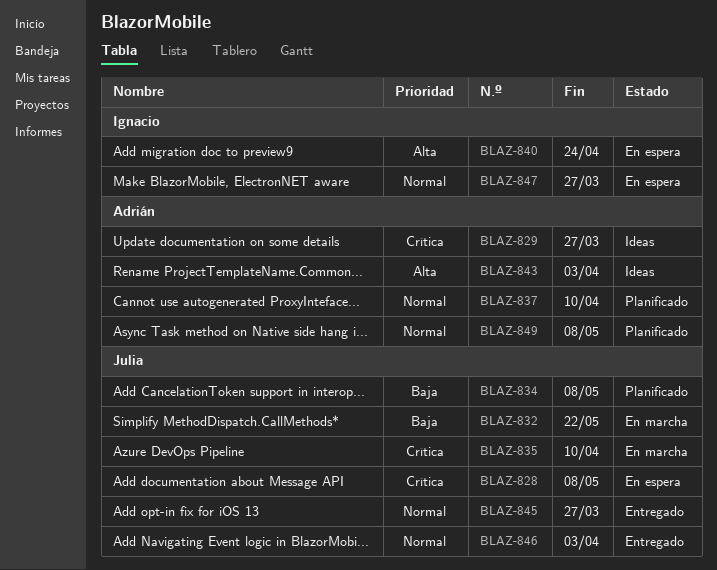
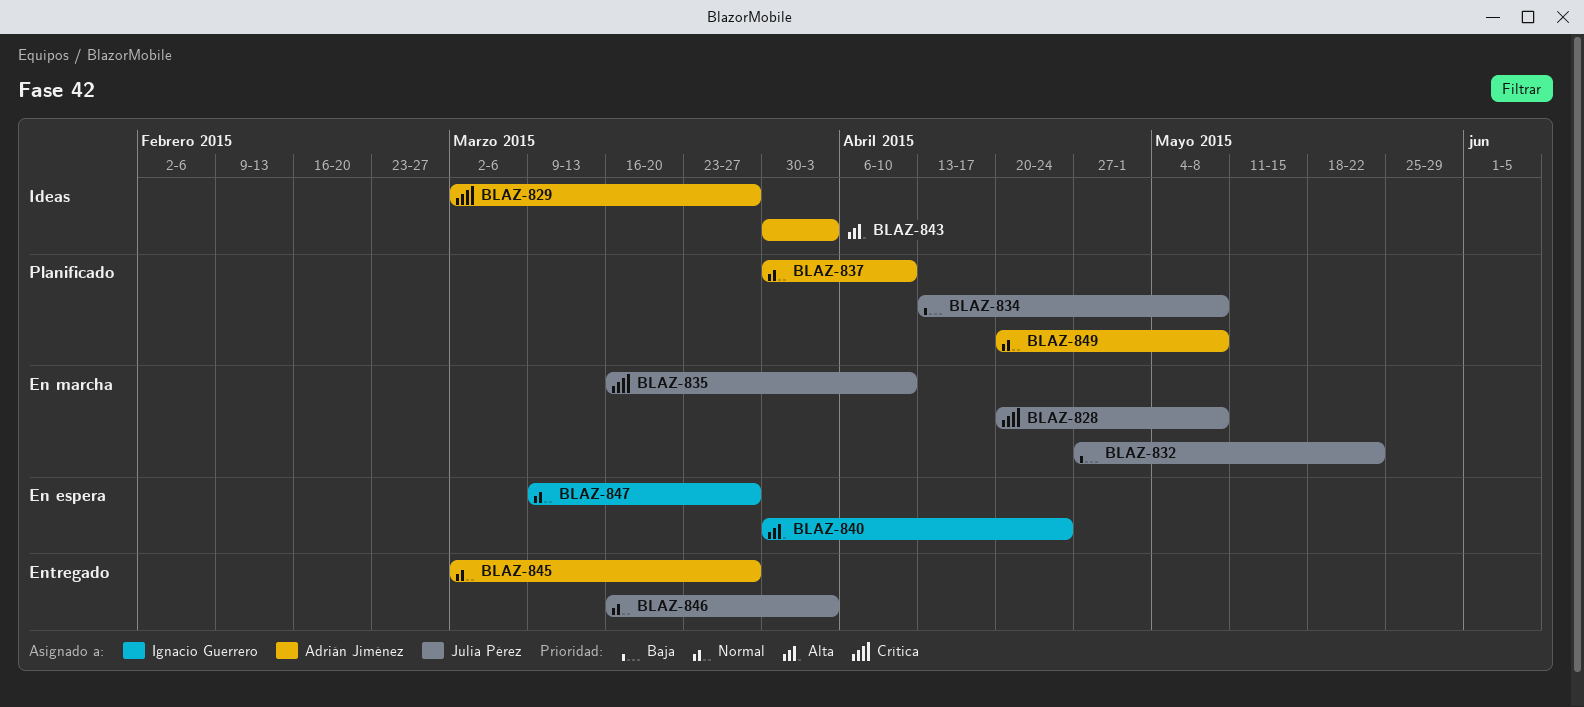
BLAZ-828, status: En espera -> En marcha
BLAZ-845, owner: Julia Pérez -> Adrián Jiménez

